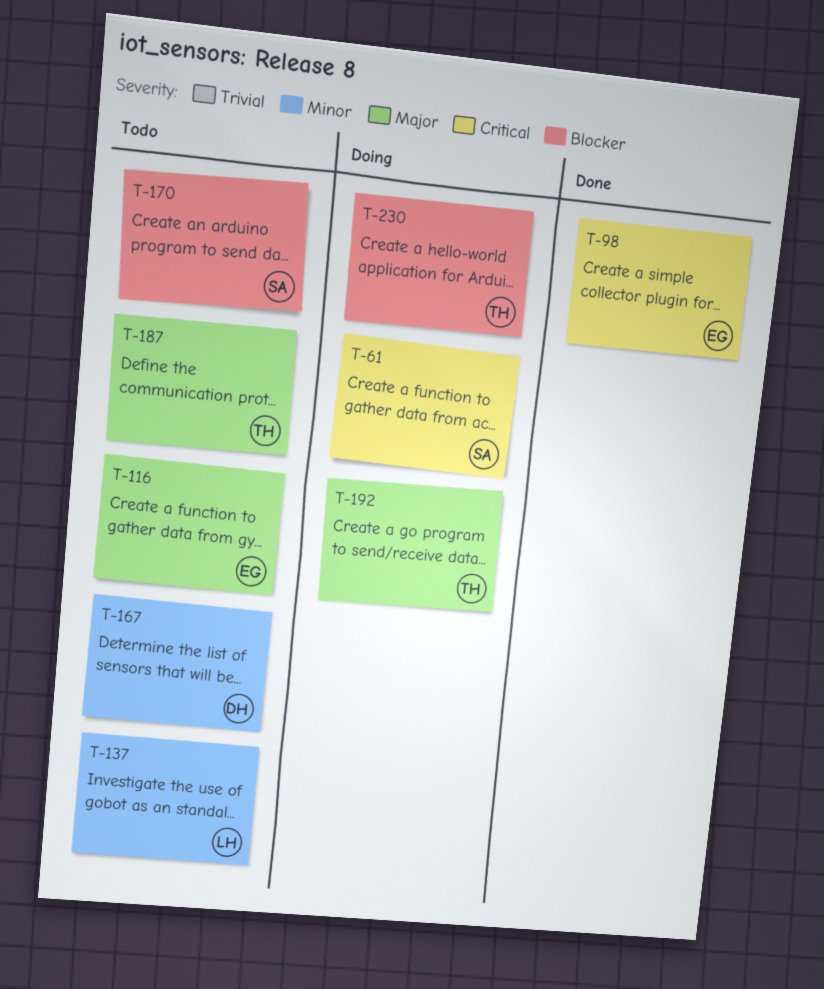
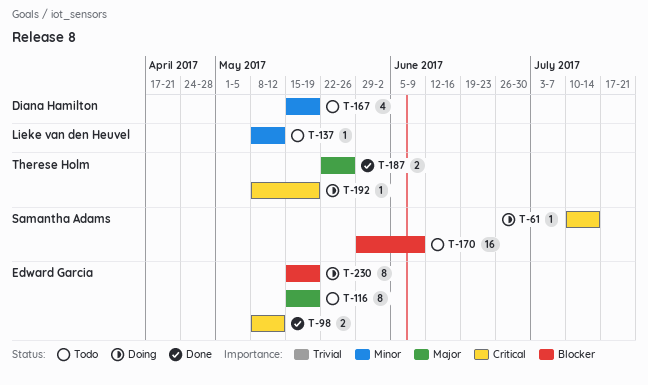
T-187, status: Todo -> Done
T-192, priority: Major -> Critical
T-230, owner: Therese Holm -> Edward Garcia

